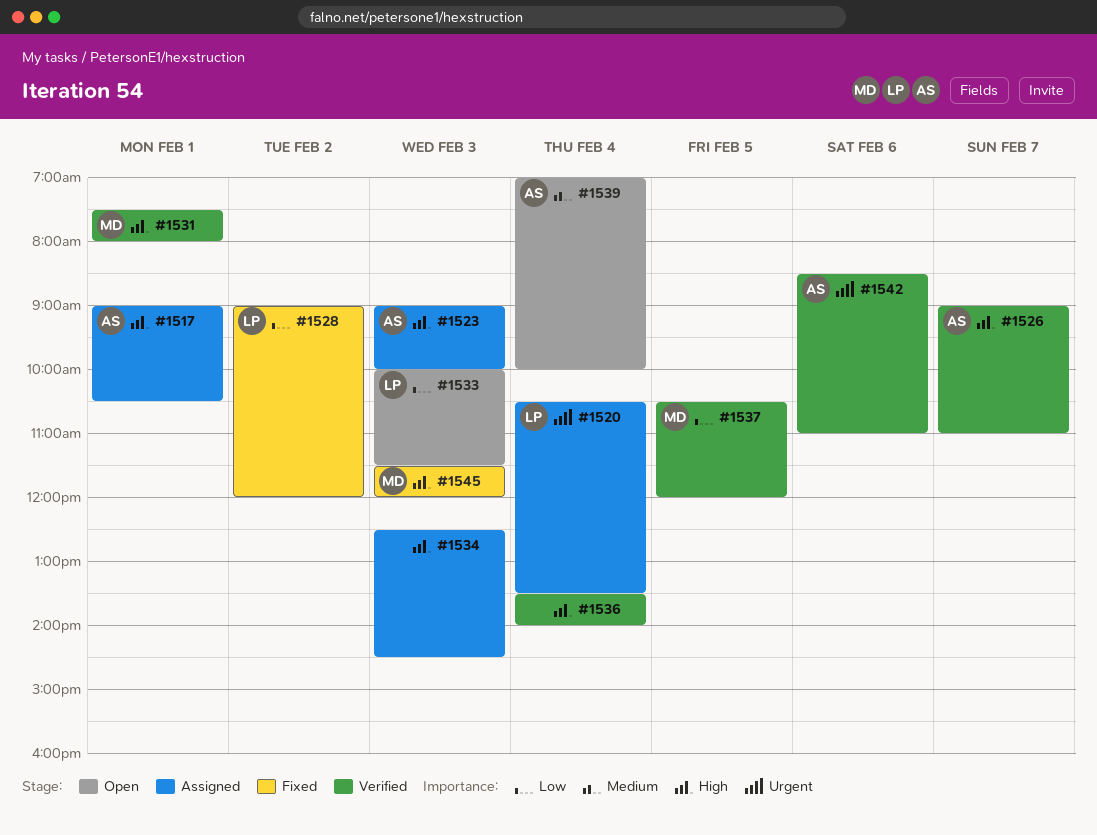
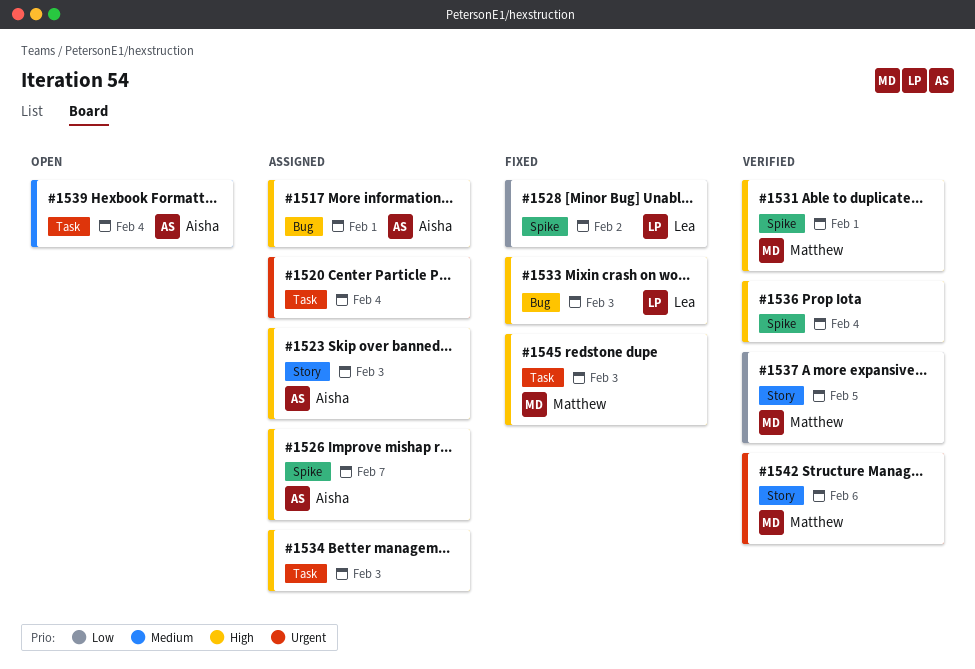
#1520, owner: Lea -> none
#1526, status: Verified -> Assigned
#1533, status: Open -> Fixed
#1533, priority: Low -> High
#1542, owner: Aisha -> Matthew

